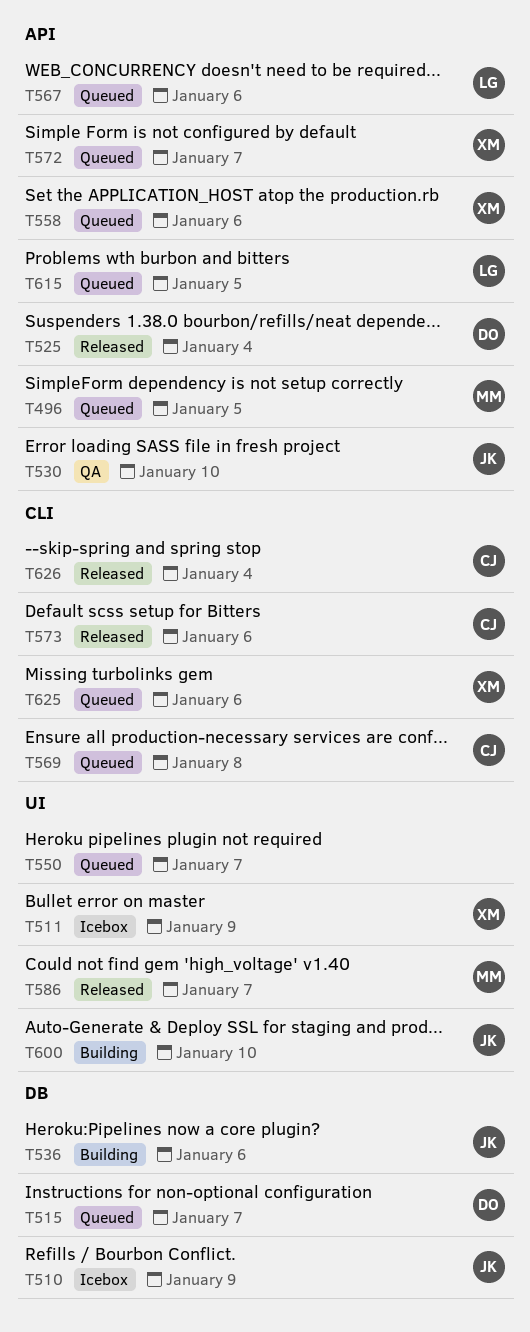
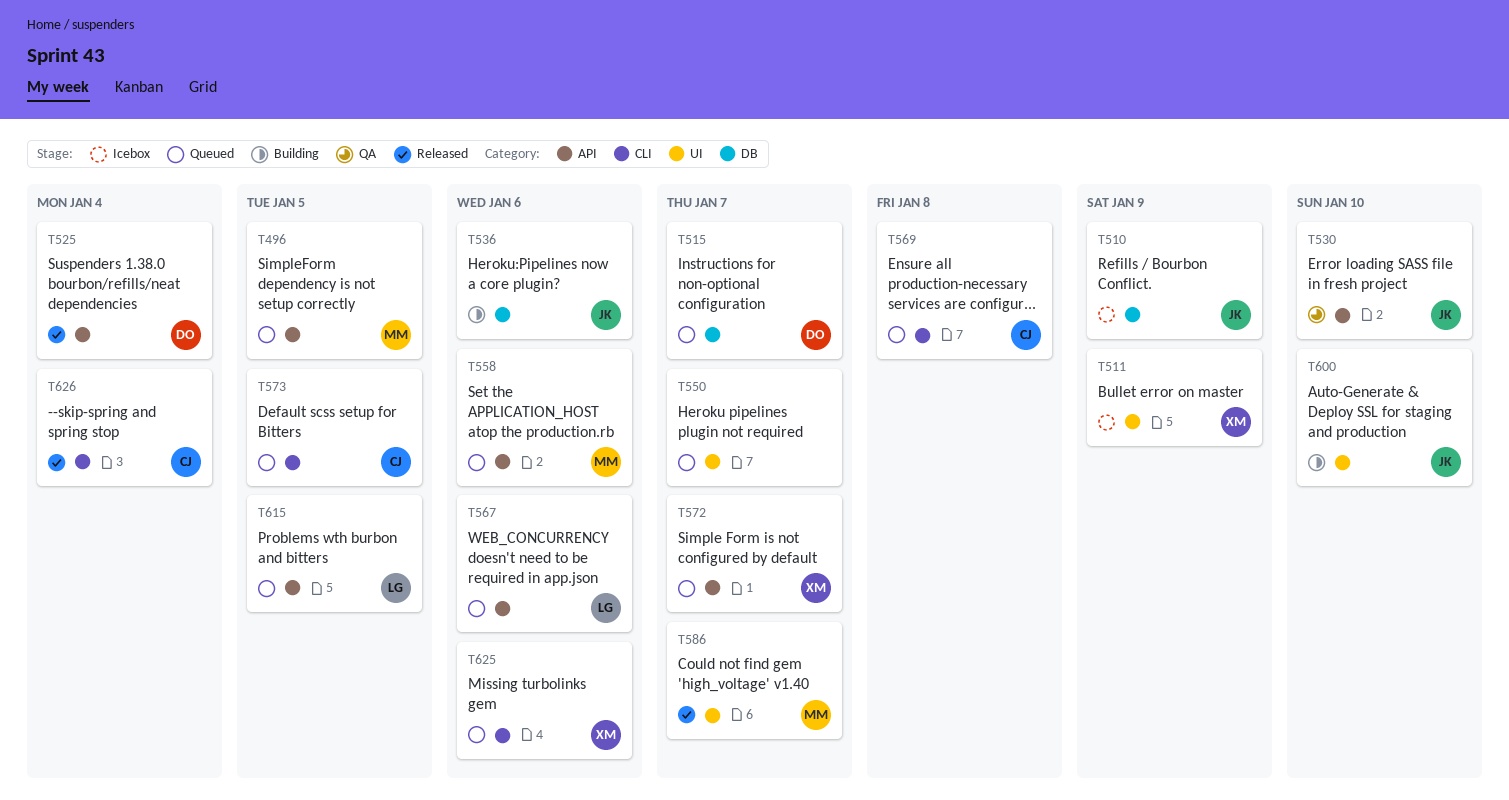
T558, owner: XM -> MM
T573, status: Released -> Queued
T573, due: Jan 6 -> Jan 5

